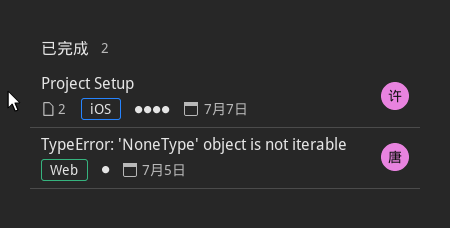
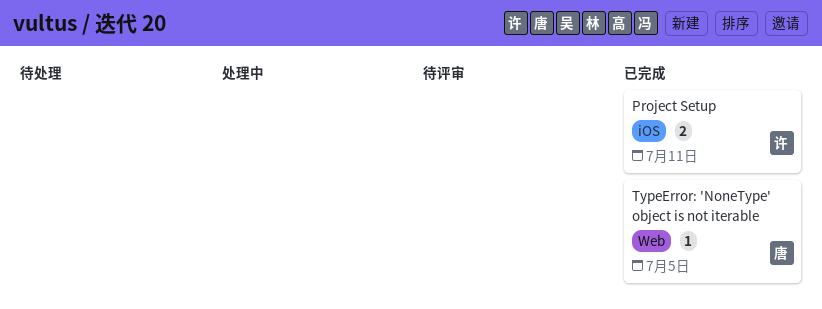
Project Setup, estimate: 4 -> 2
Project Setup, due: Jul 7 -> Jul 11

